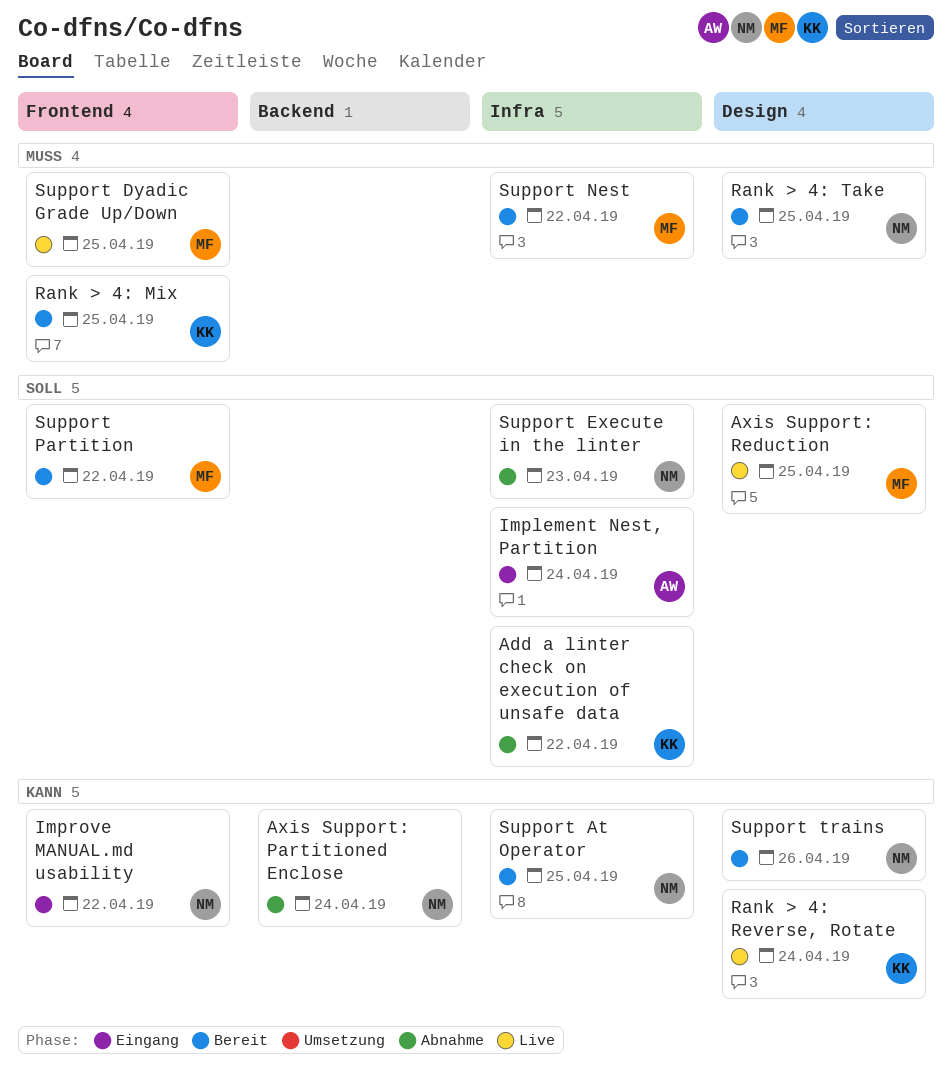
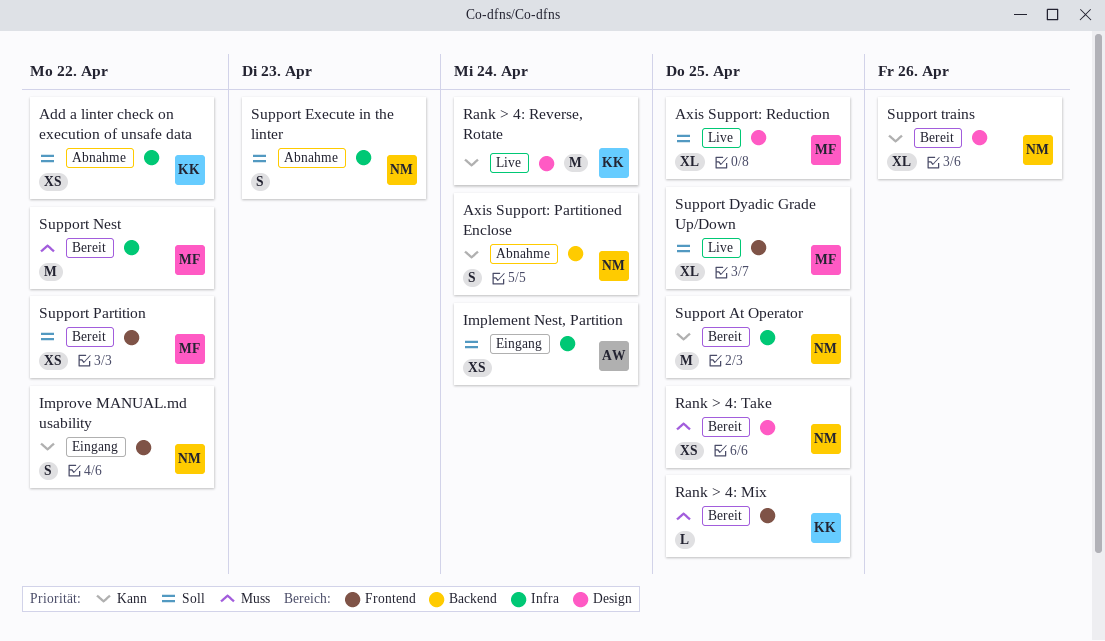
Support Dyadic Grade Up/Down, priority: Muss -> Soll

